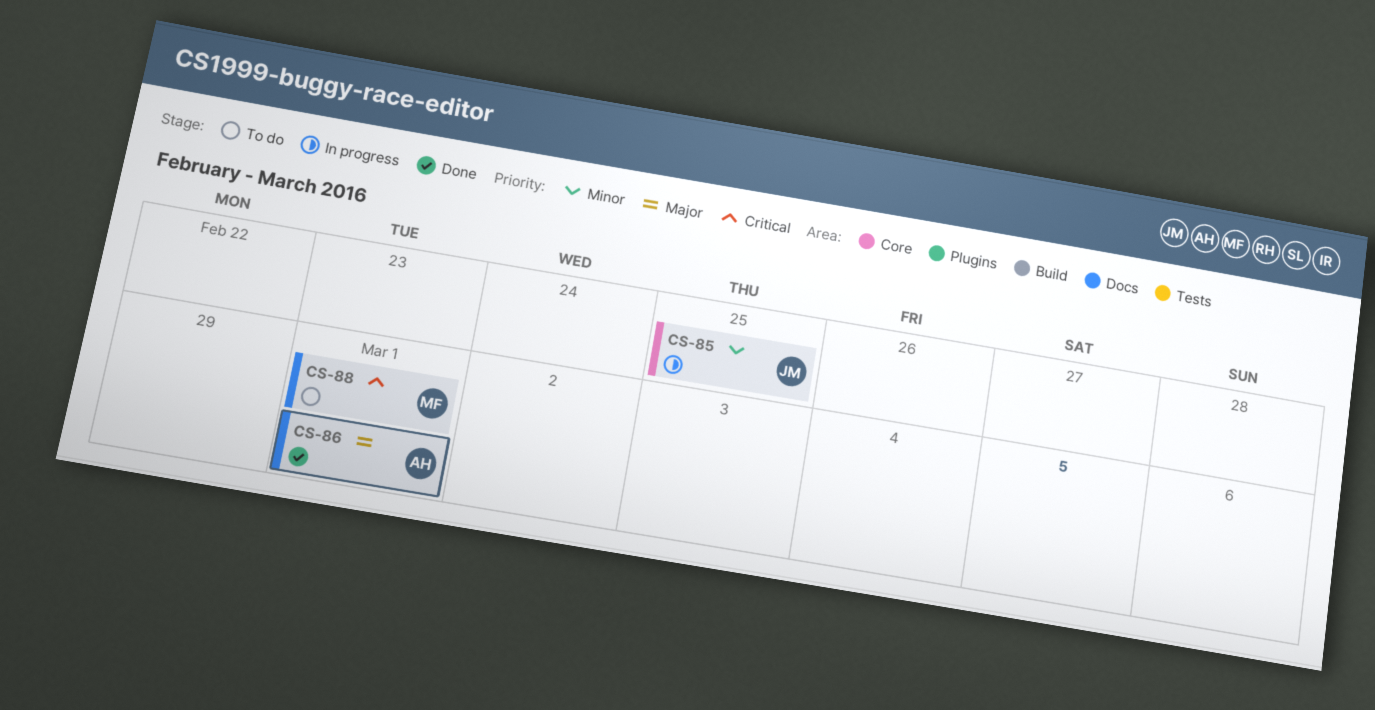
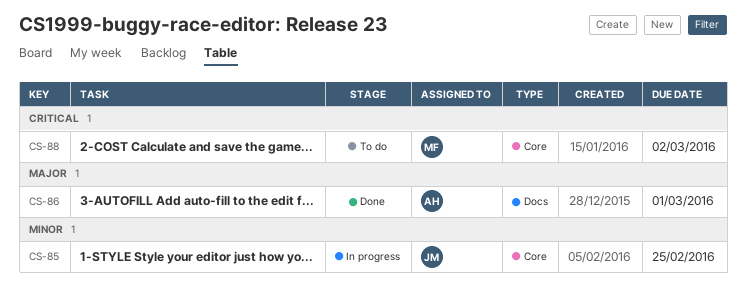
CS-88, label: Docs -> Core
CS-88, due: Mar 1 -> Mar 2

